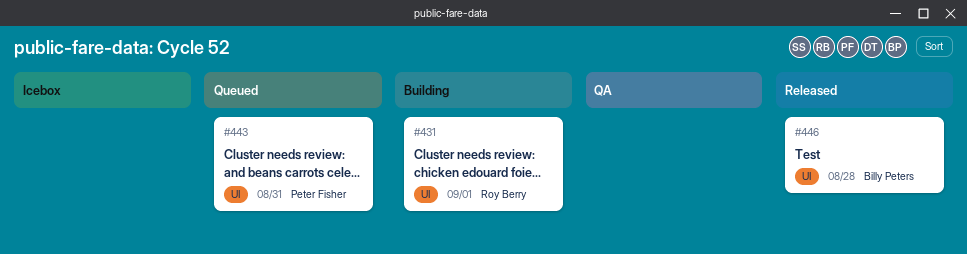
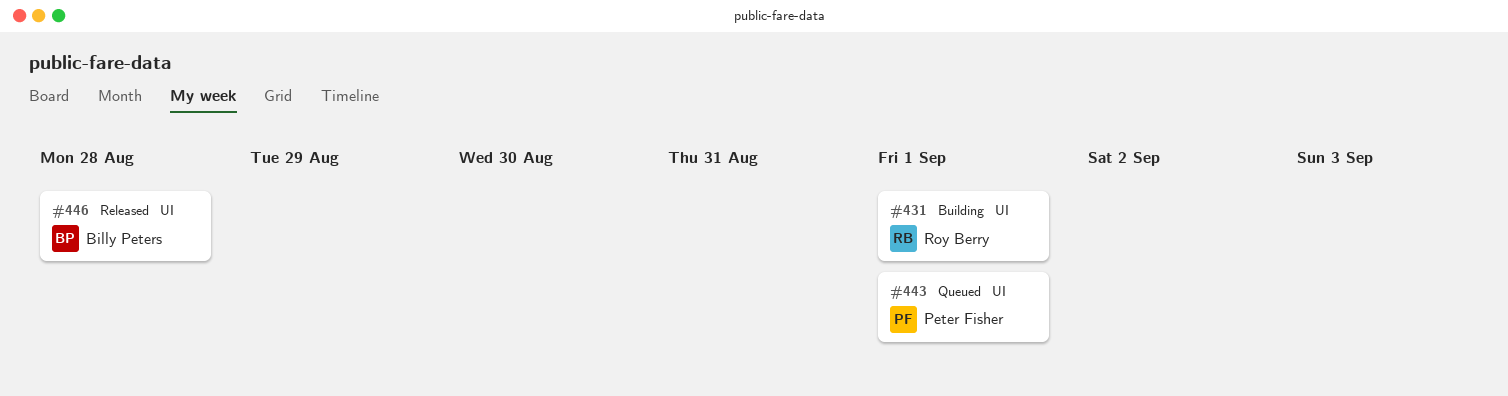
#443, due: Aug 31 -> Sep 1

